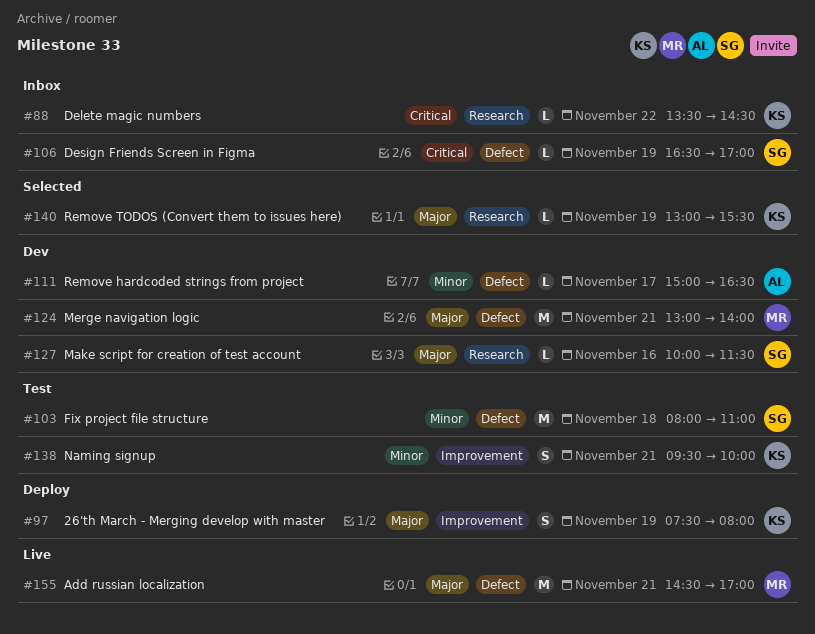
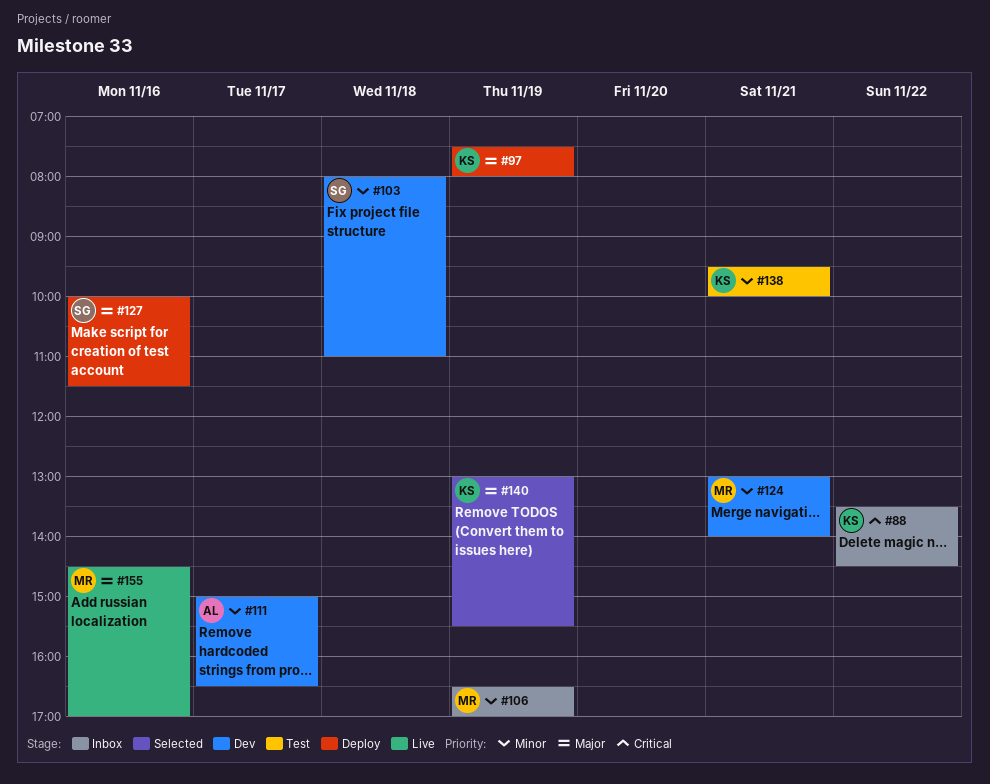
#103, status: Test -> Dev
#106, owner: SG -> MR
#106, priority: Critical -> Minor
#124, priority: Major -> Minor
#127, status: Dev -> Deploy
#155, day: Nov 21 -> Nov 16

